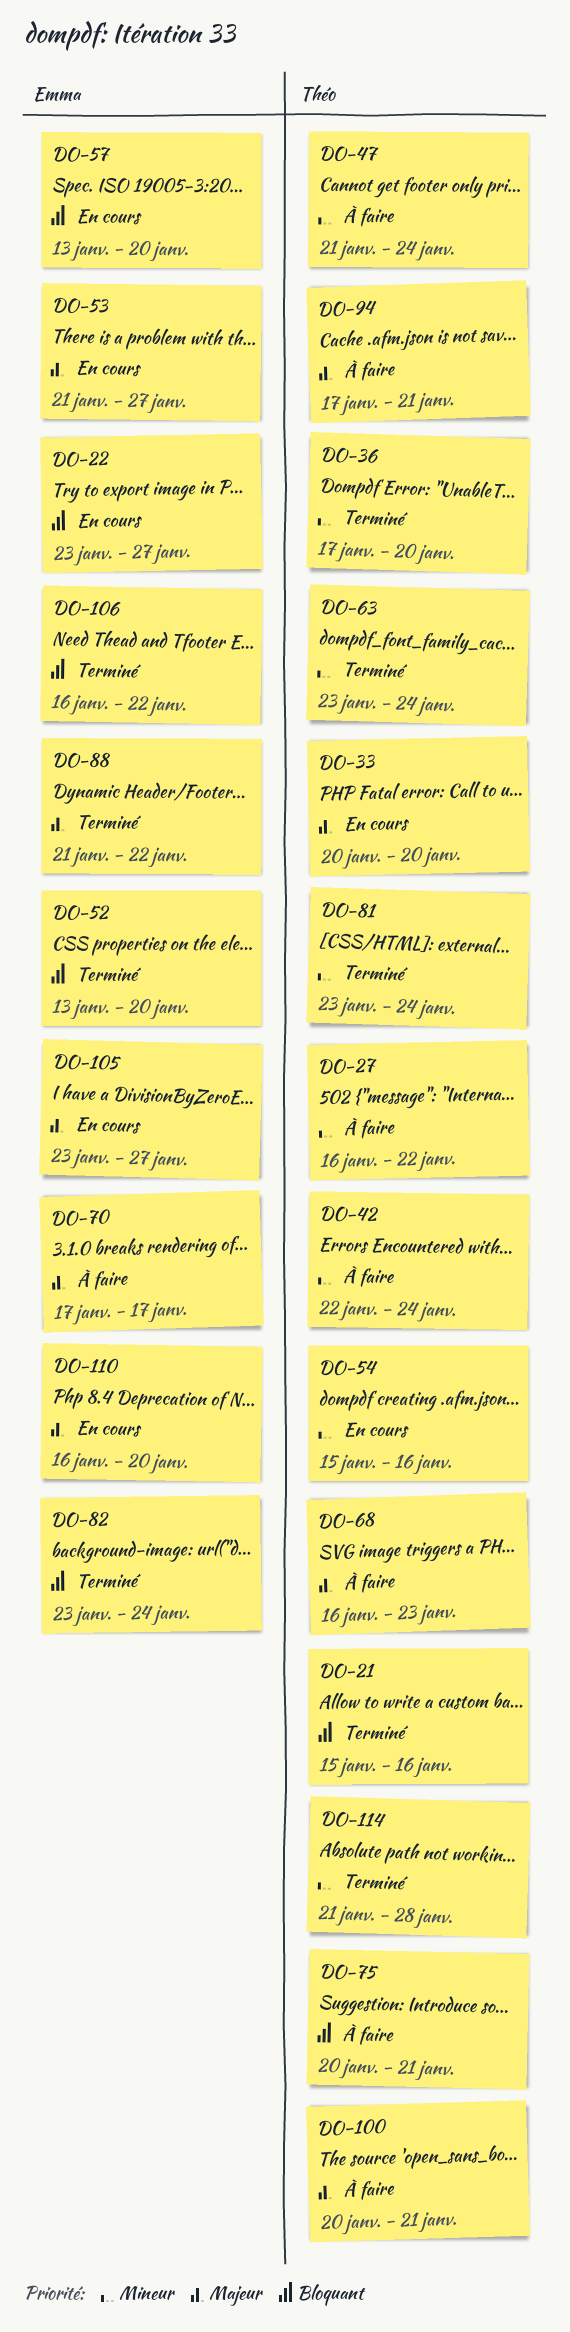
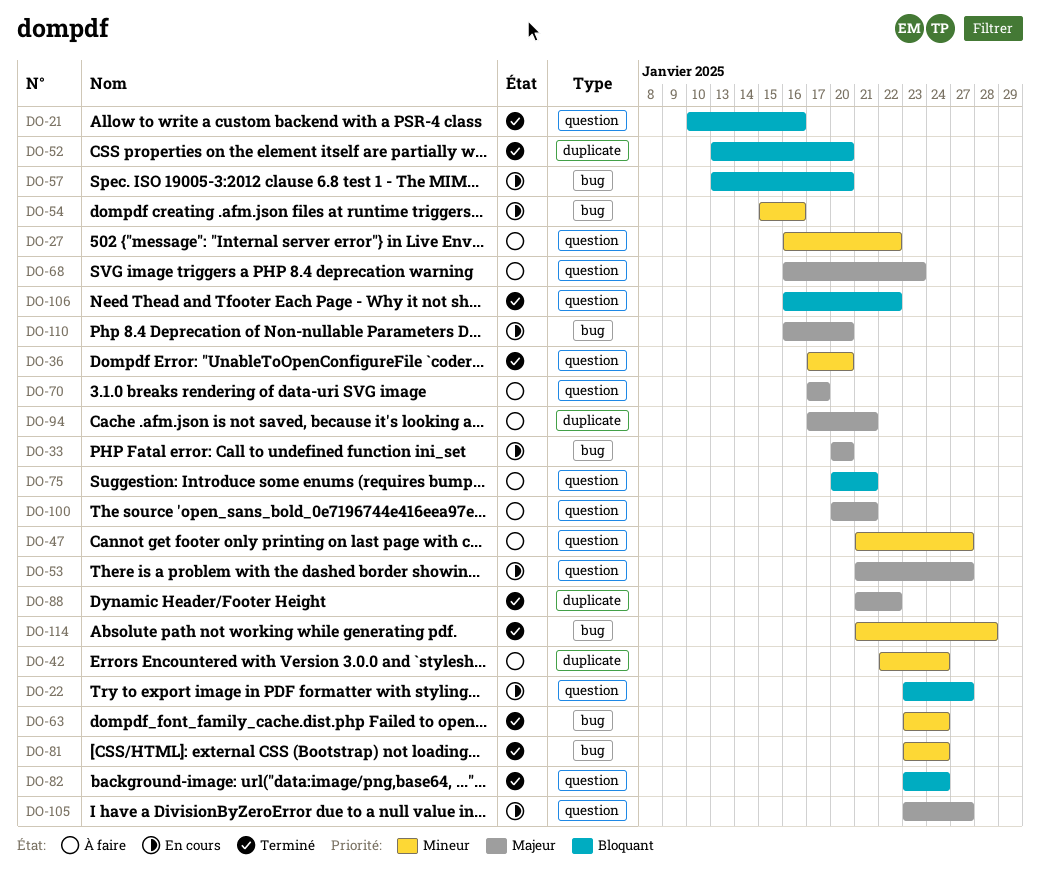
DO-21, start: Jan 15 -> Jan 10
DO-47, due: Jan 24 -> Jan 27

